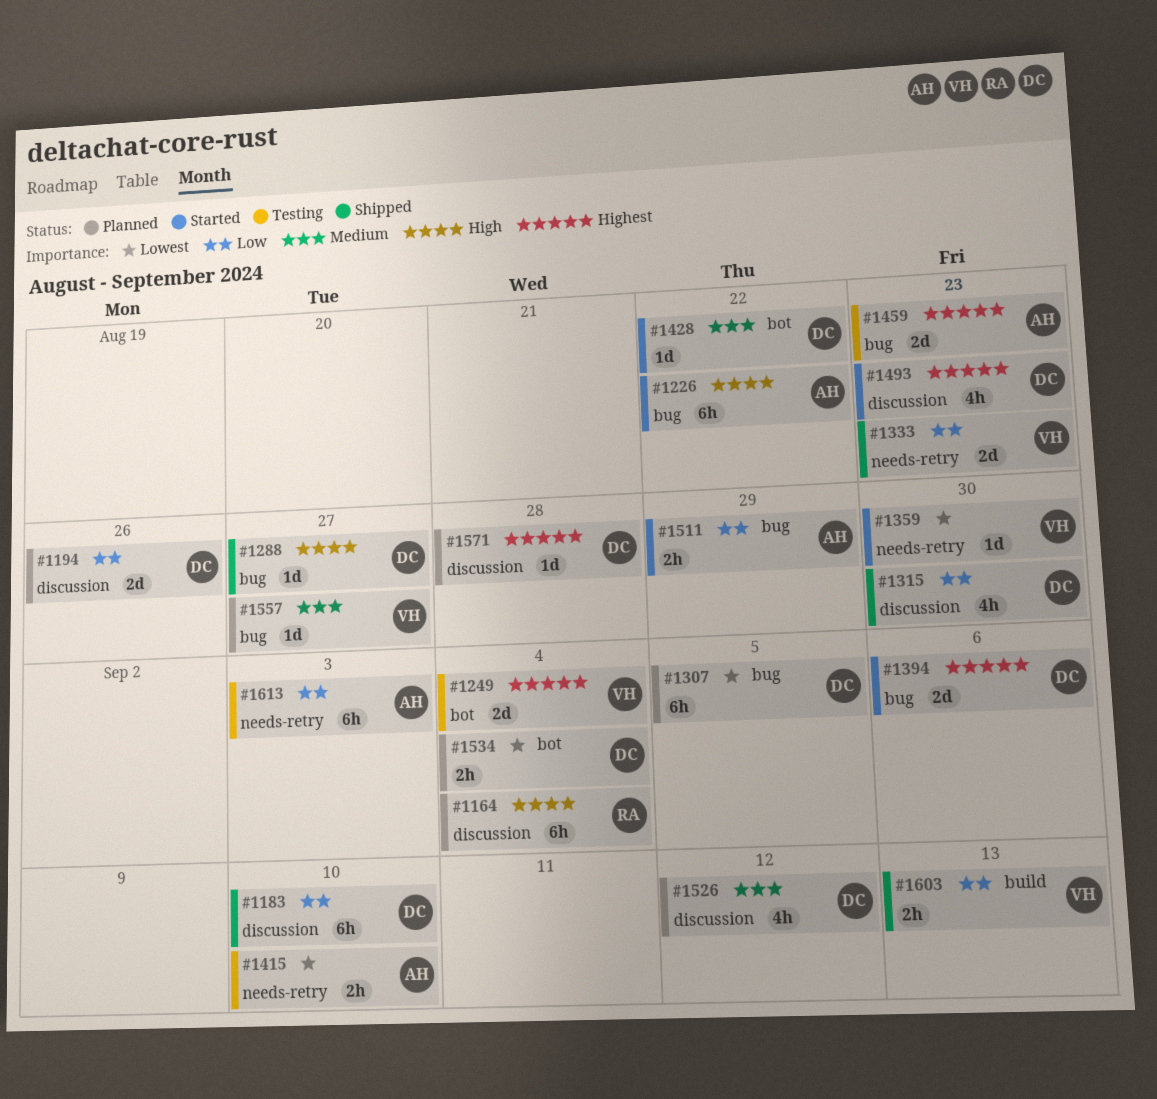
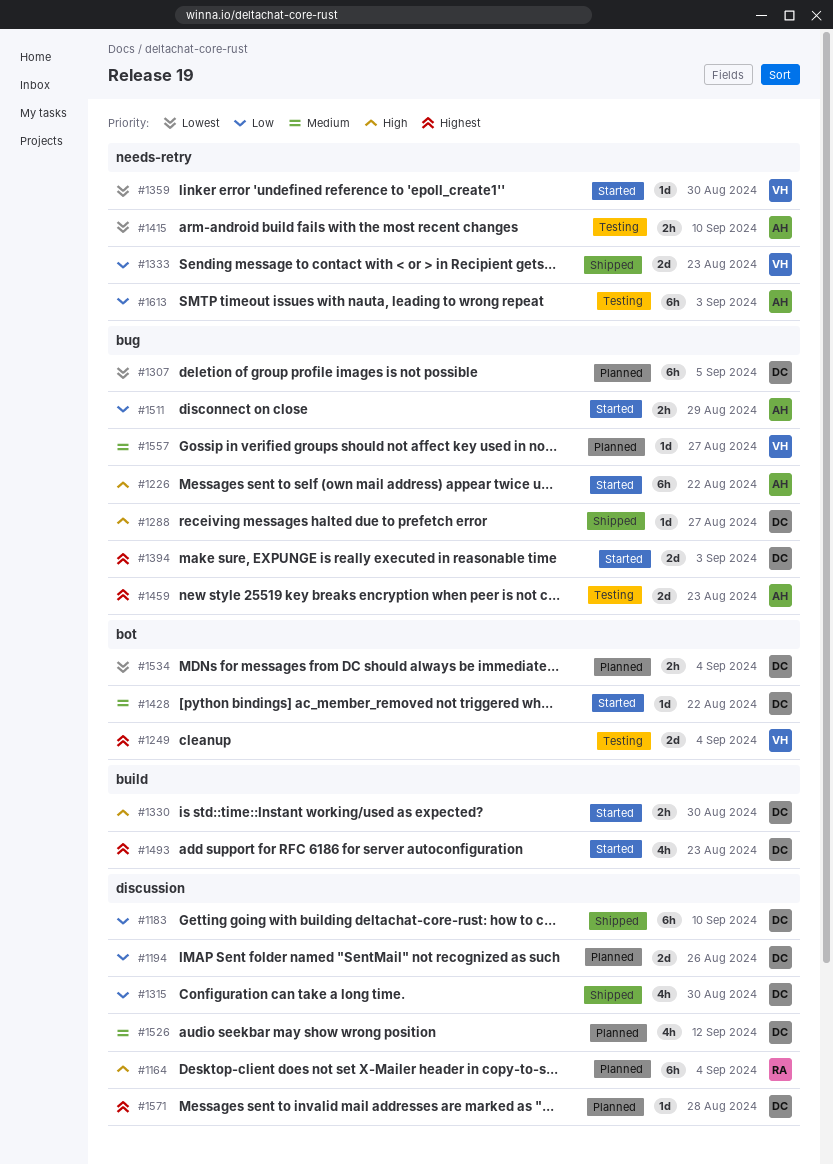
#1330: none -> present
#1394, due: Sep 6 -> Sep 3
#1493, label: discussion -> build
#1603: present -> none

